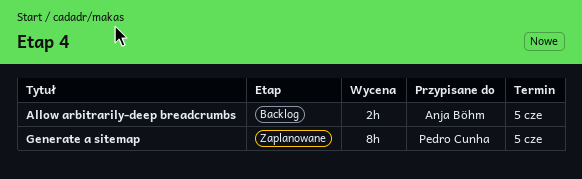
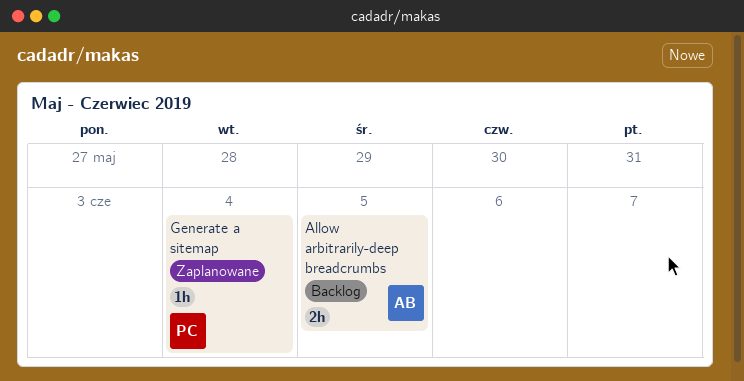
Generate a sitemap, estimate: 8h -> 1h
Generate a sitemap, due: Jun 5 -> Jun 4

